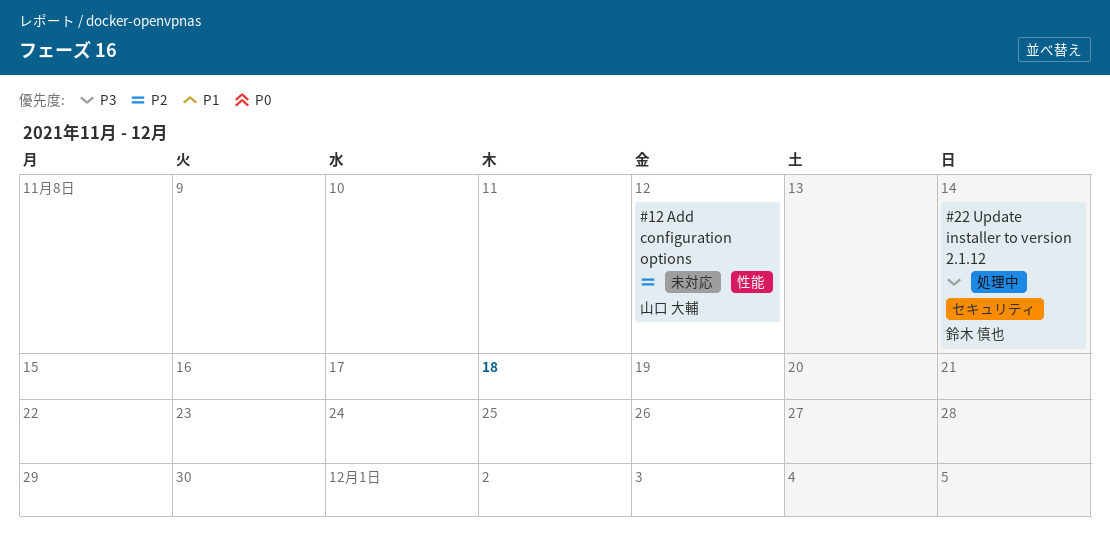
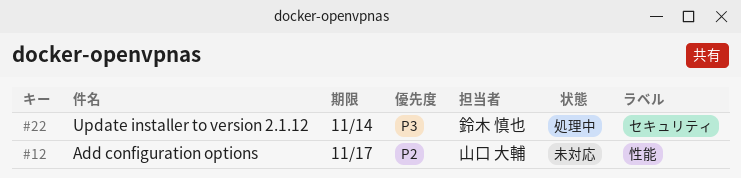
#12, due: Nov 12 -> Nov 17

